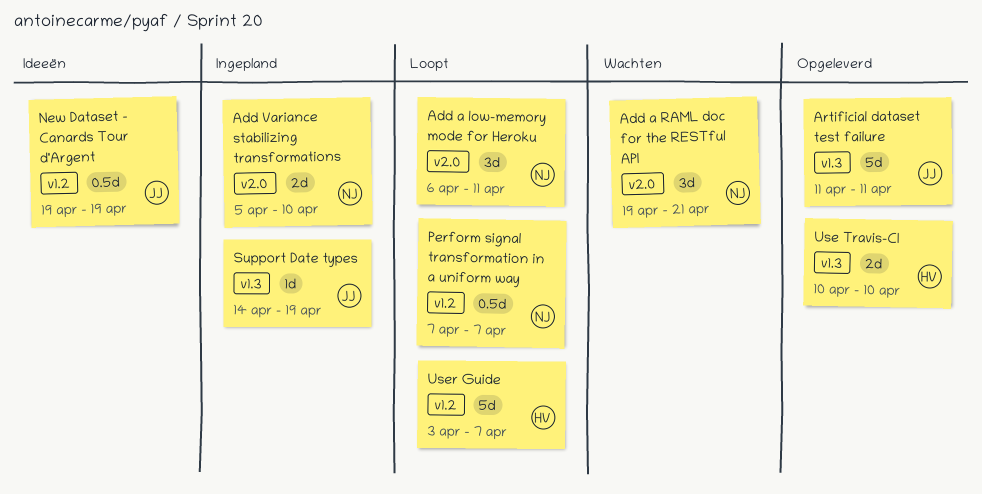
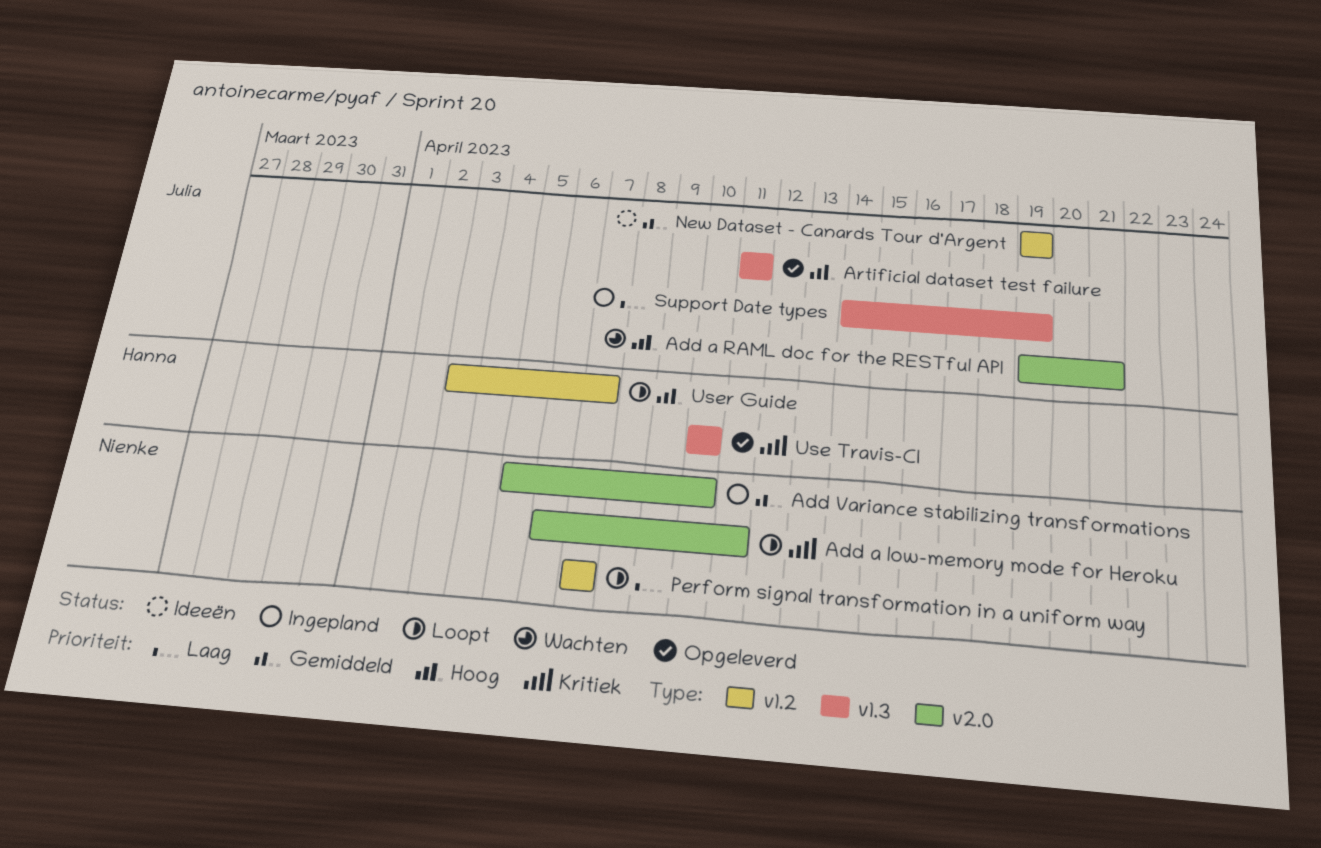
Add a RAML doc for the RESTful API, owner: Nienke -> Julia

